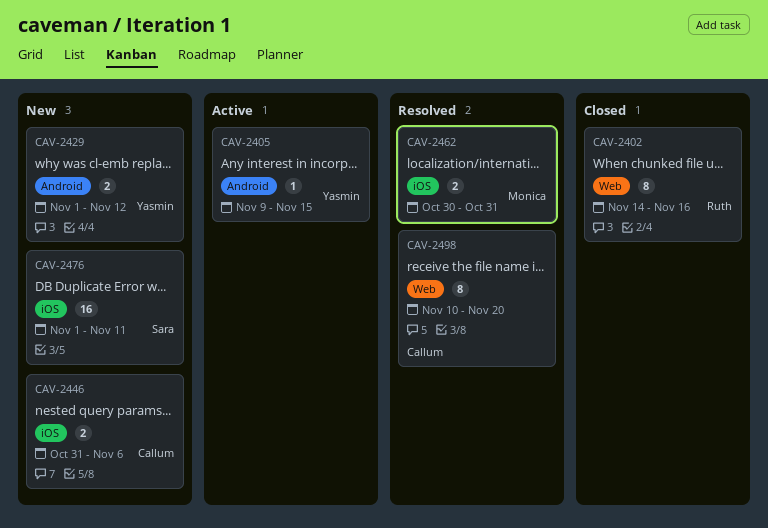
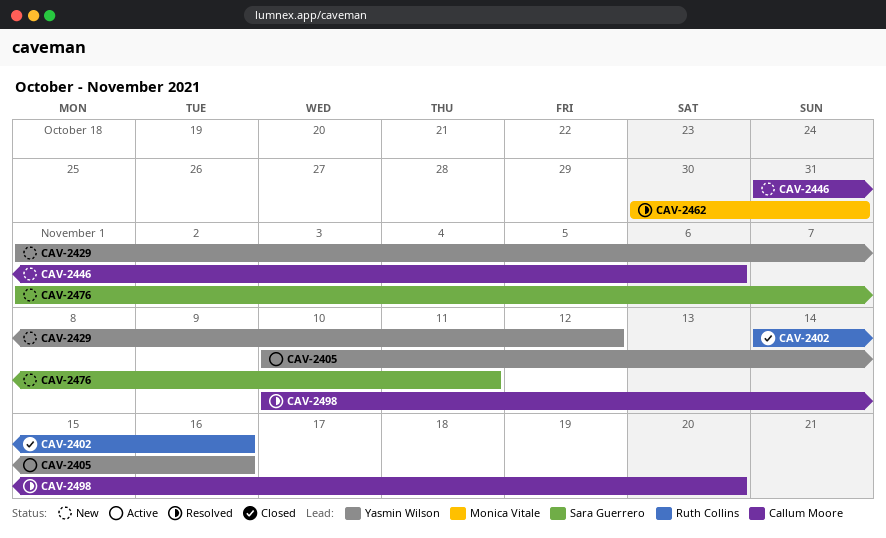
CAV-2405, start: Nov 9 -> Nov 10
CAV-2405, due: Nov 15 -> Nov 16

